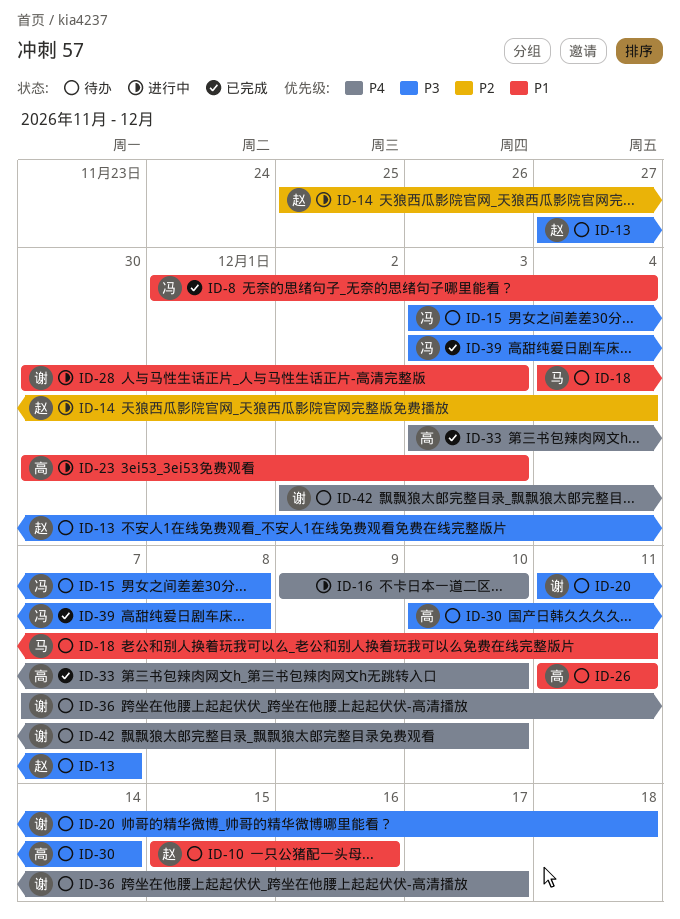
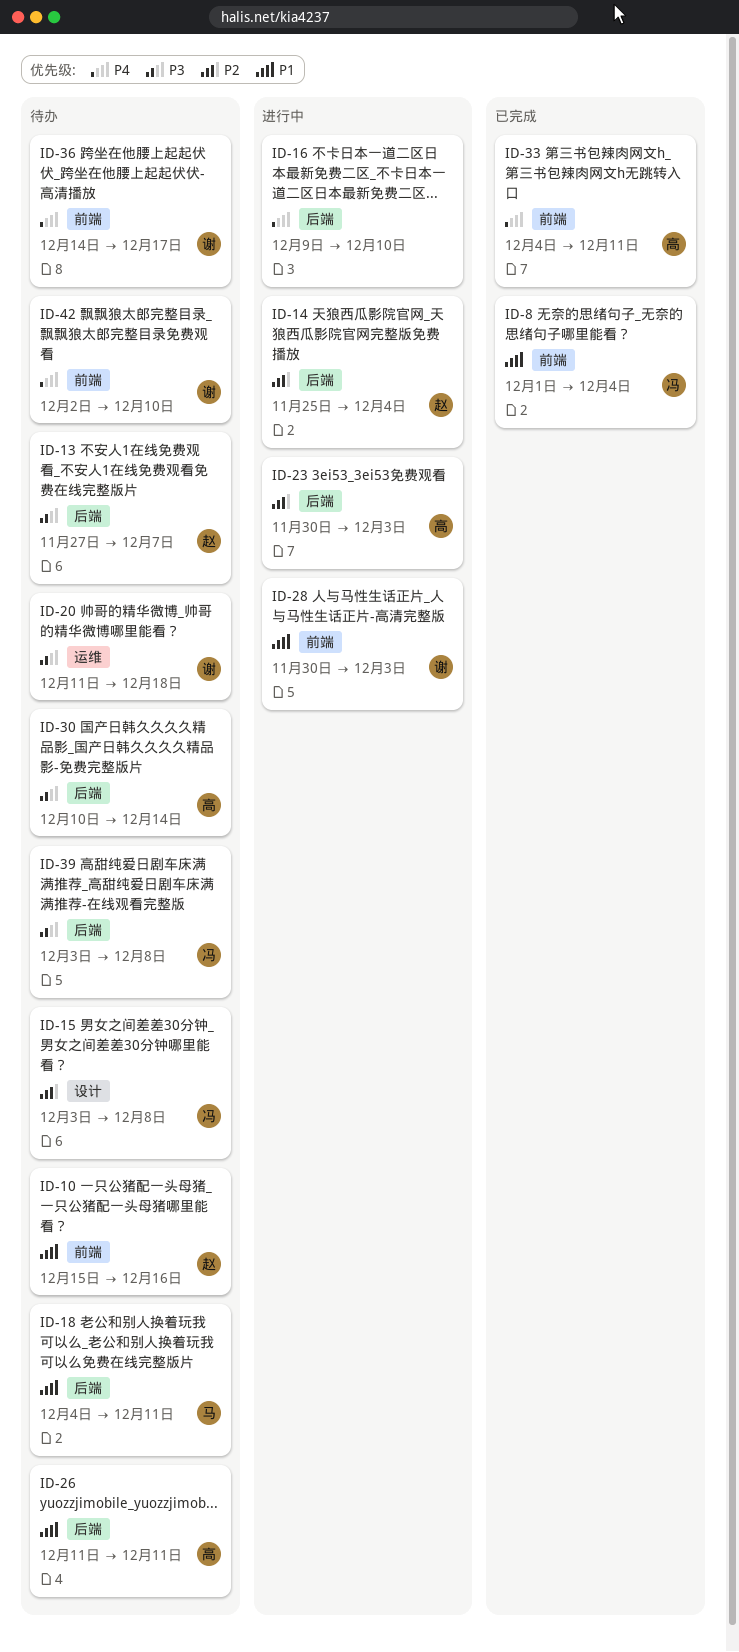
ID-15, priority: P3 -> P2
ID-23, priority: P1 -> P2
ID-33, start: Dec 3 -> Dec 4
ID-33, due: Dec 10 -> Dec 11
ID-36, start: Dec 7 -> Dec 14
ID-39, status: 已完成 -> 待办

